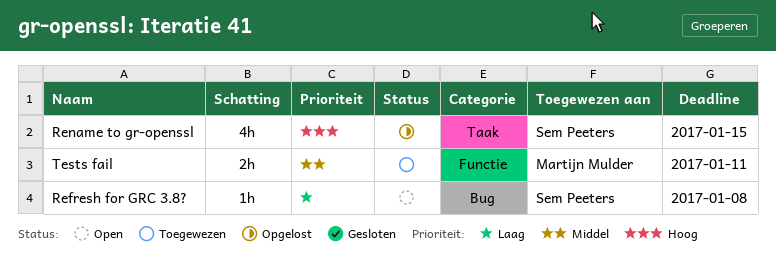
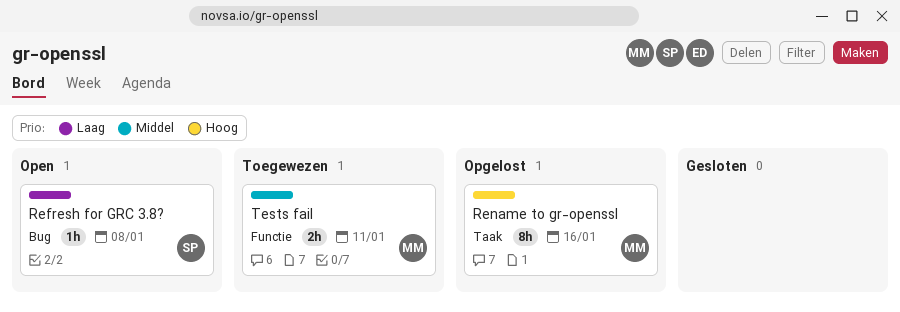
Rename to gr-openssl, owner: Sem Peeters -> Martijn Mulder
Rename to gr-openssl, estimate: 4h -> 8h
Rename to gr-openssl, due: Jan 15 -> Jan 16

